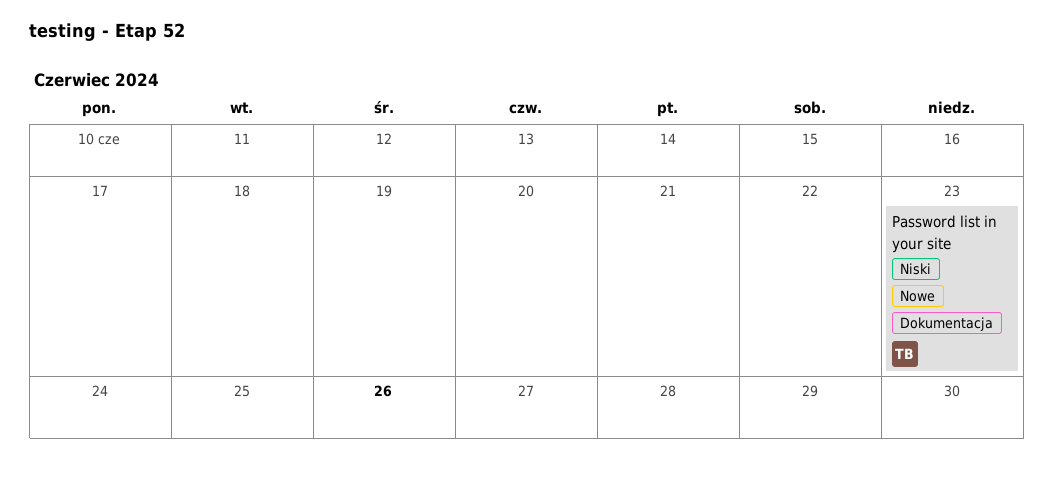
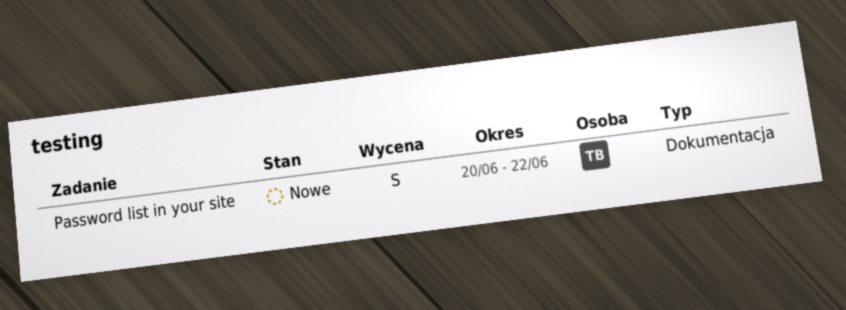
Password list in your site, due: Jun 23 -> Jun 22

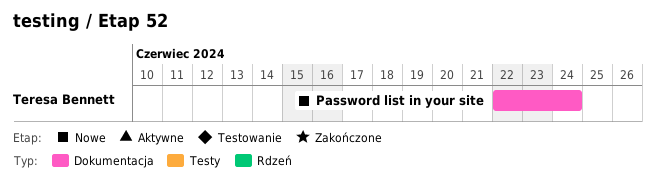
Password list in your site, start: Jun 20 -> Jun 22
Password list in your site, due: Jun 22 -> Jun 24

